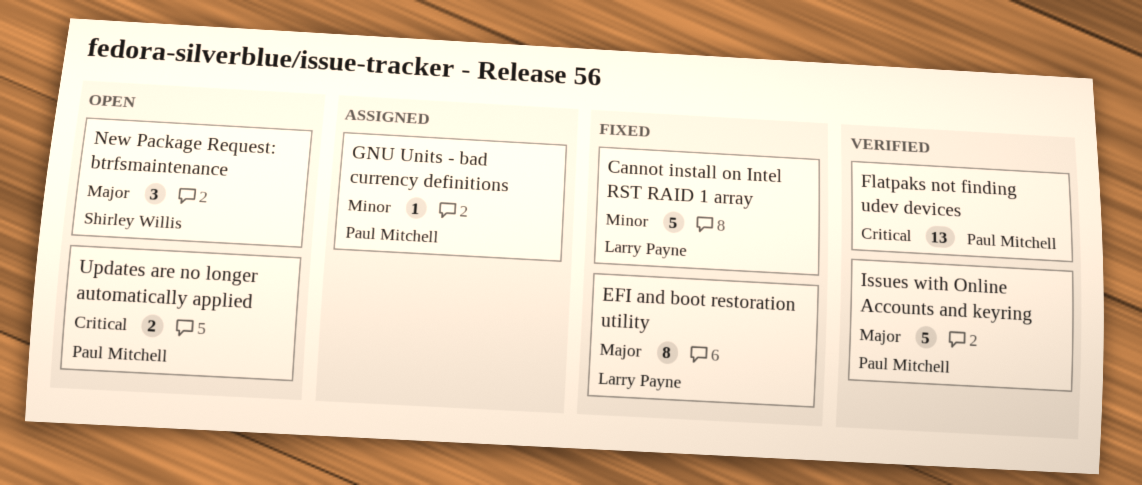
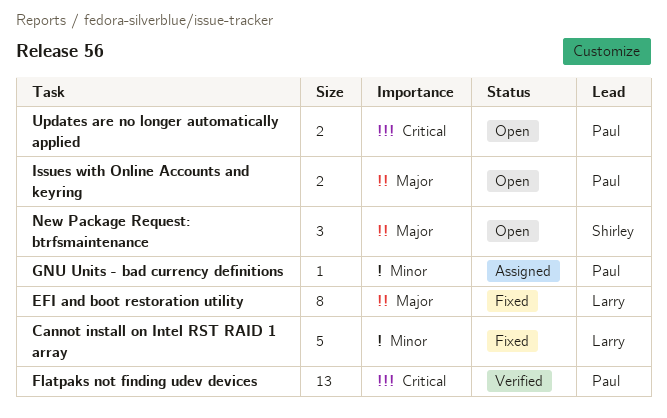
Issues with Online Accounts and keyring, status: Verified -> Open
Issues with Online Accounts and keyring, estimate: 5 -> 2

